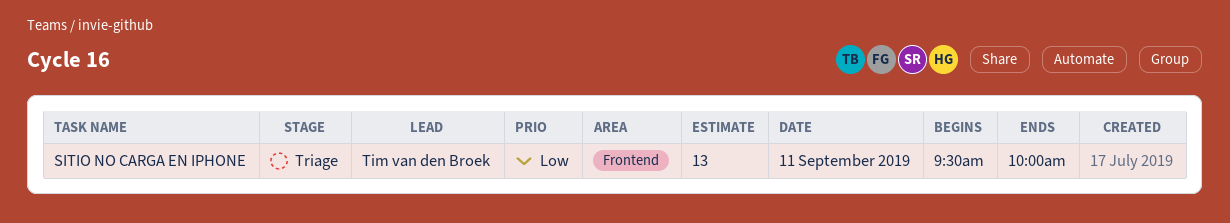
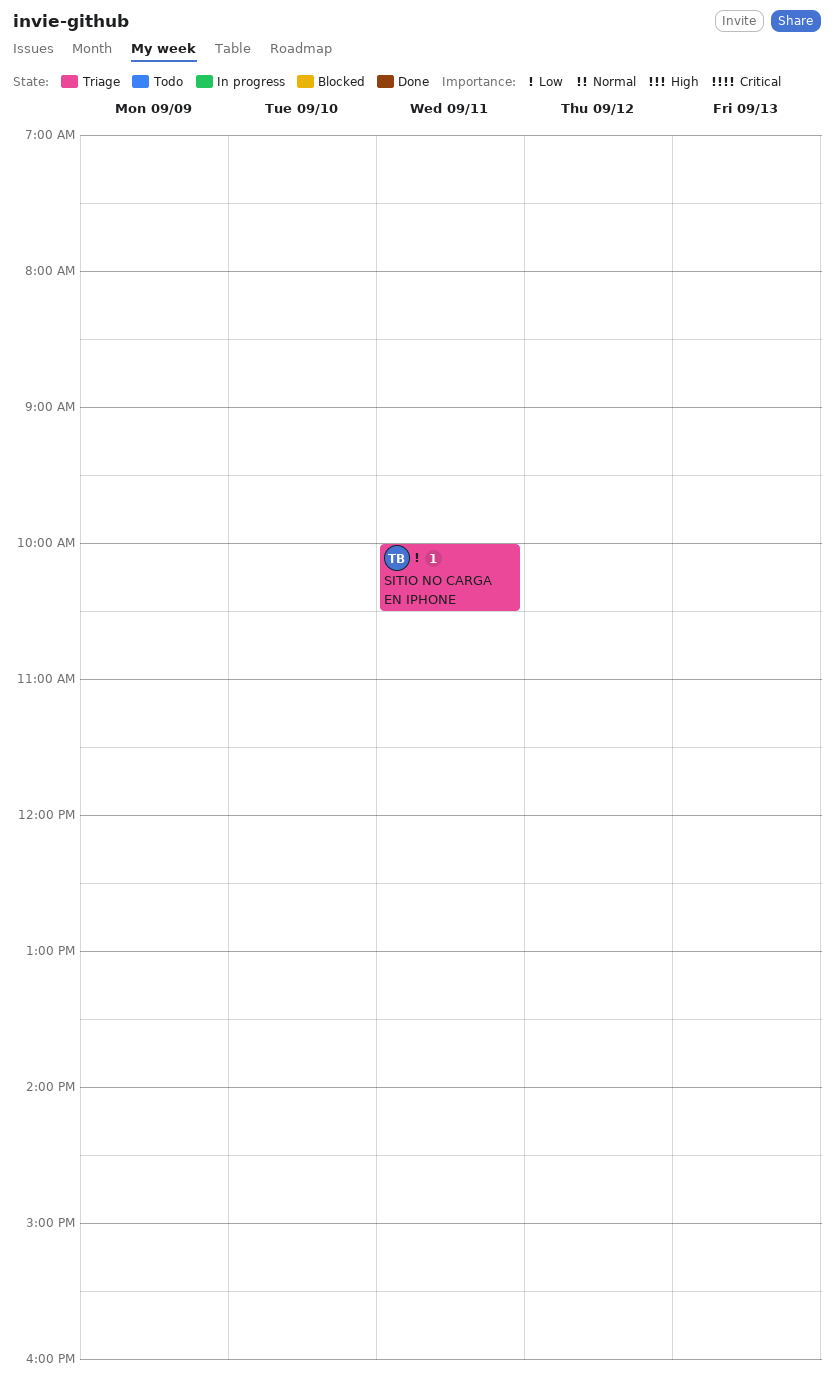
SITIO NO CARGA EN IPHONE, estimate: 13 -> 1
SITIO NO CARGA EN IPHONE, begins: 09:30 -> 10:00
SITIO NO CARGA EN IPHONE, ends: 10:00 -> 10:30

